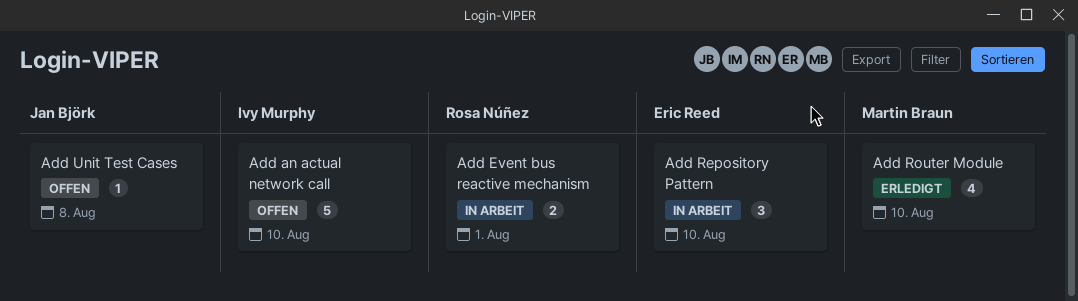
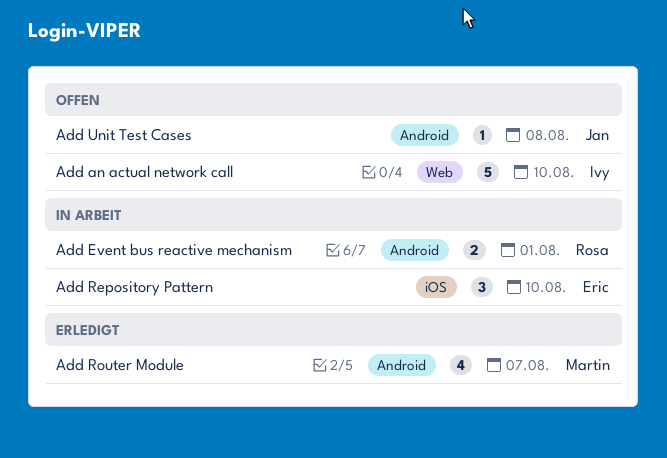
Add Router Module, due: Aug 10 -> Aug 7

